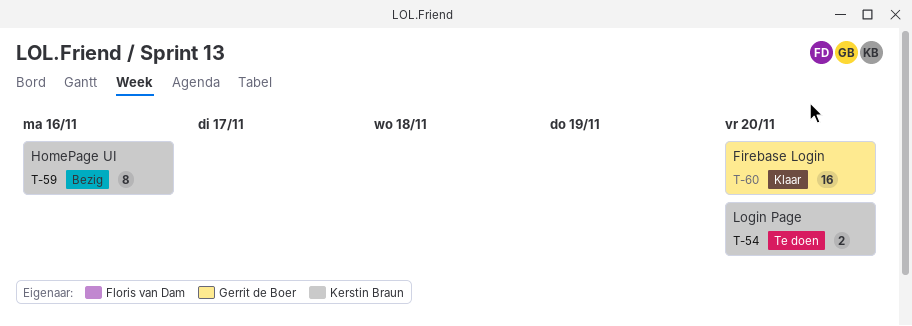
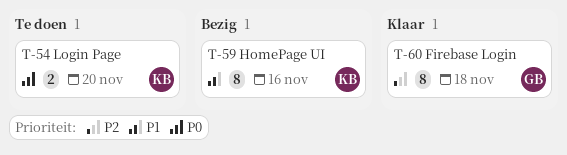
T-60, estimate: 16 -> 8
T-60, due: Nov 20 -> Nov 18

